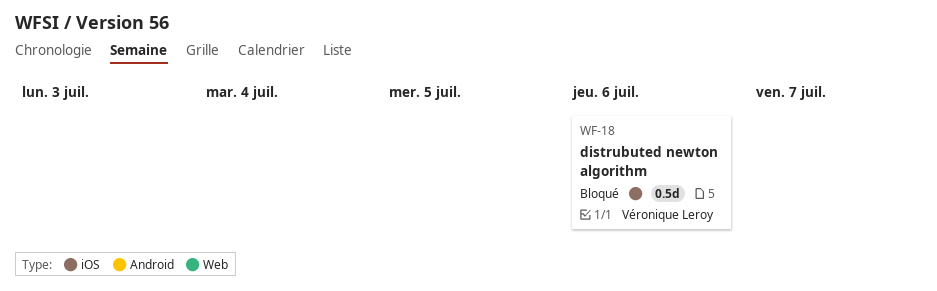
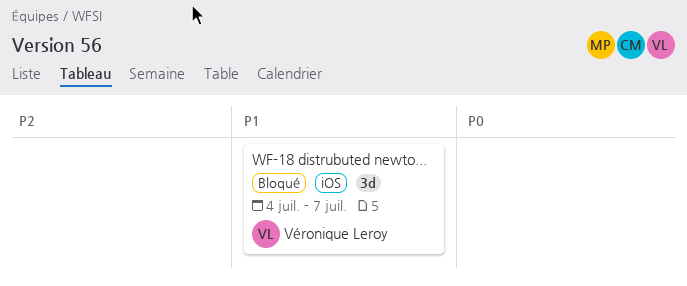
WF-18, estimate: 0.5d -> 3d
WF-18, due: Jul 6 -> Jul 7

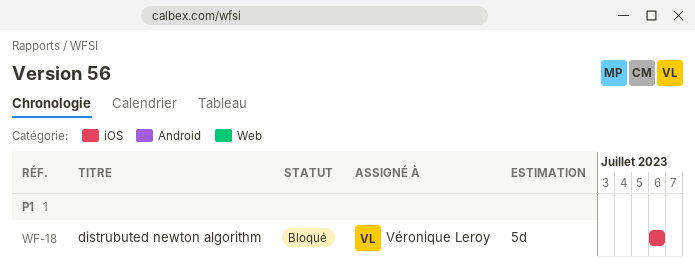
WF-18, estimate: 3d -> 5d
WF-18, start: Jul 4 -> Jul 6
WF-18, due: Jul 7 -> Jul 6

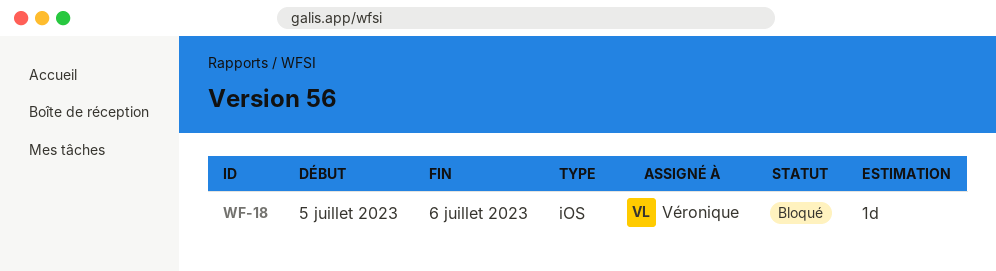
WF-18, estimate: 5d -> 1d
WF-18, start: Jul 6 -> Jul 5

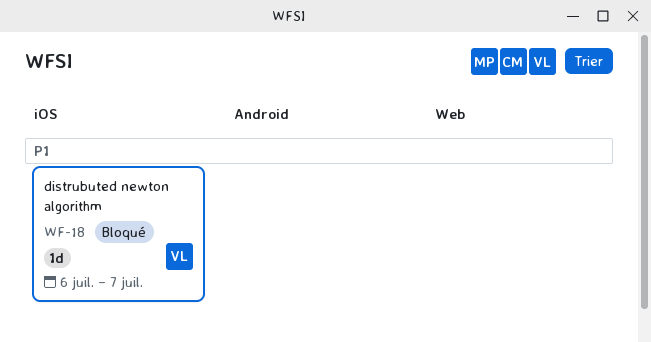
WF-18, start: Jul 5 -> Jul 6
WF-18, due: Jul 6 -> Jul 7

